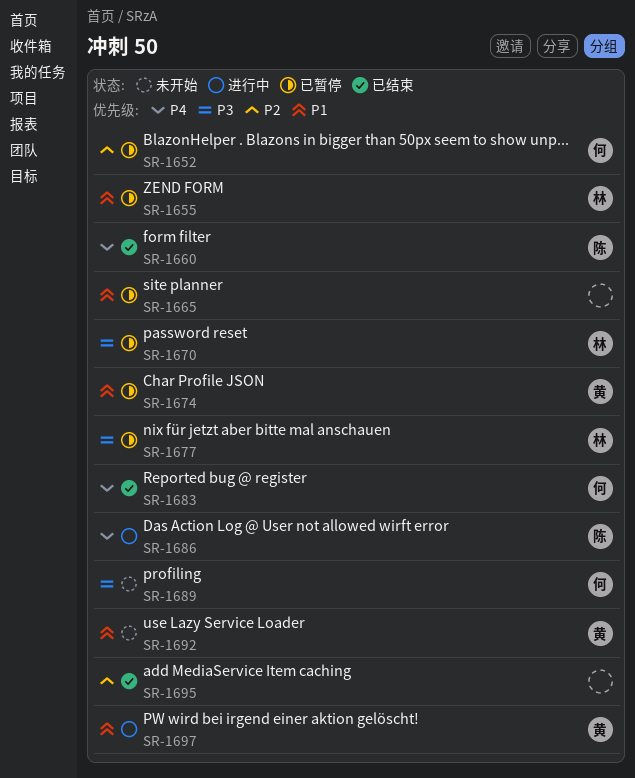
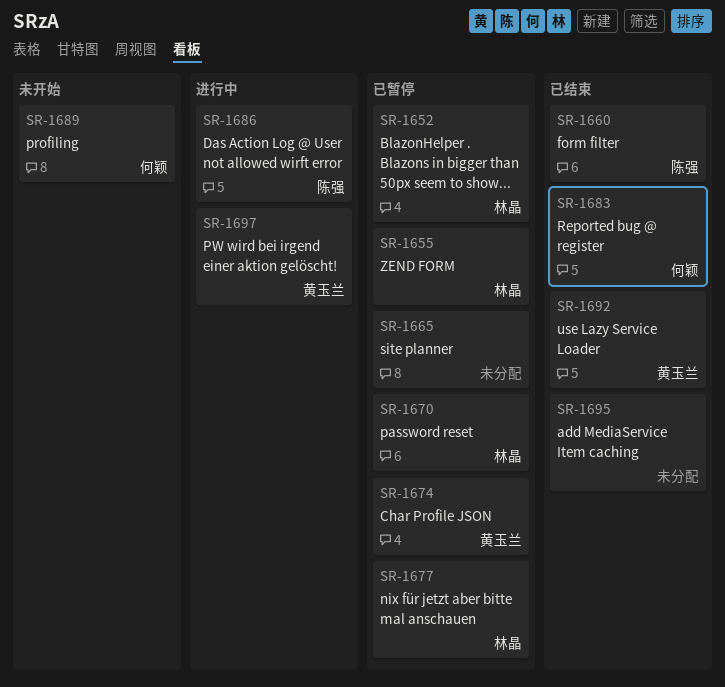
SR-1652, owner: 何颖 -> 林晶
SR-1692, status: 未开始 -> 已结束

